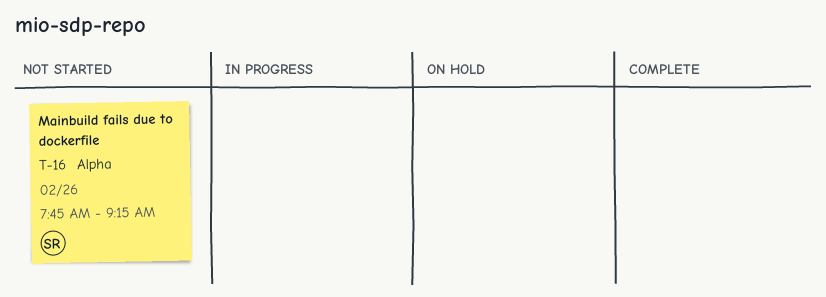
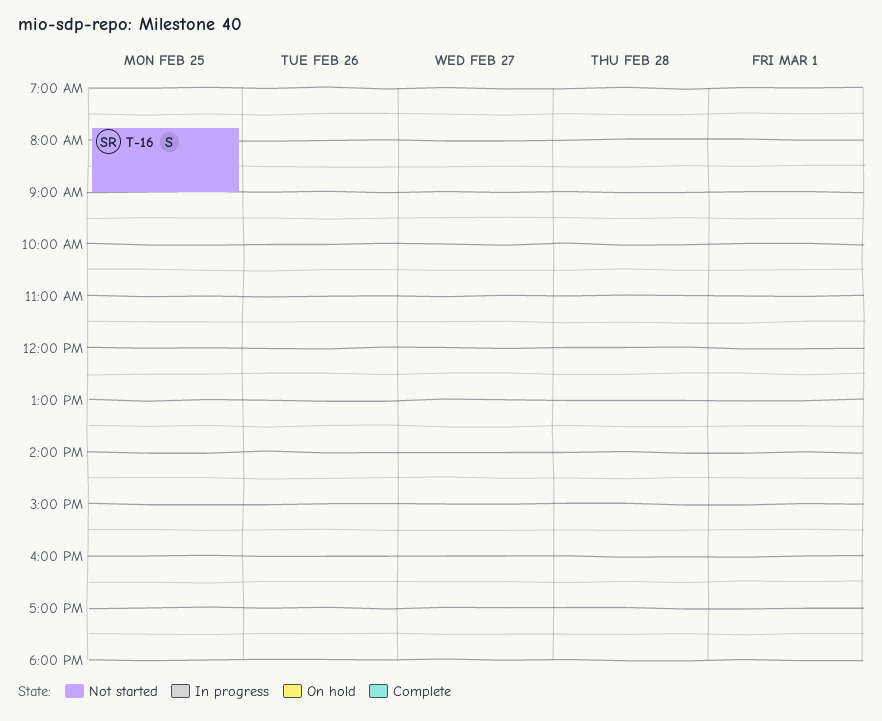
T-16, day: Feb 26 -> Feb 25
T-16, ends: 09:15 -> 09:00

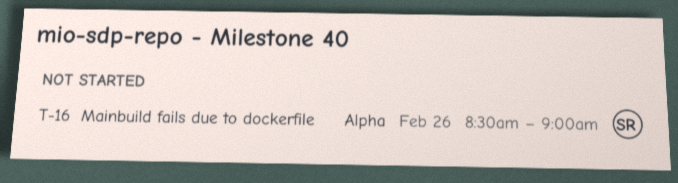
T-16, day: Feb 25 -> Feb 26
T-16, begins: 07:45 -> 08:30

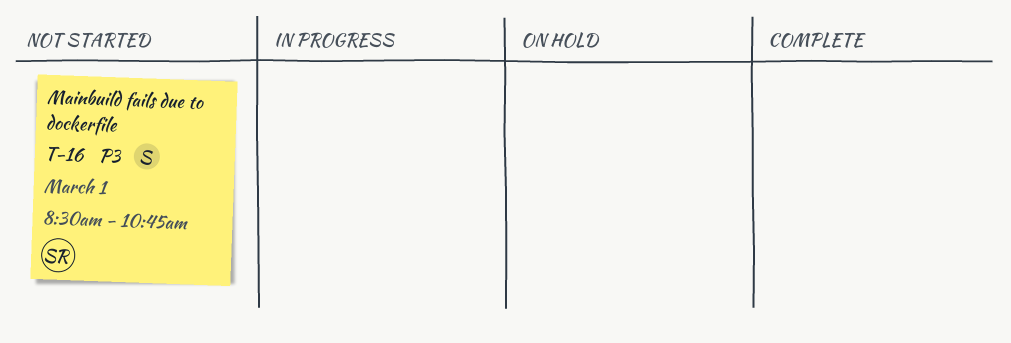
T-16, day: Feb 26 -> Mar 1
T-16, ends: 09:00 -> 10:45

